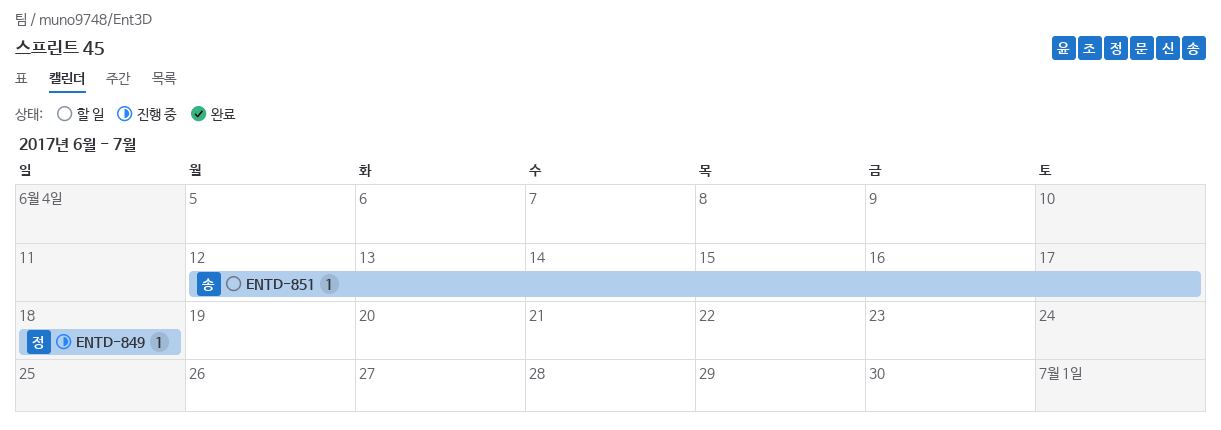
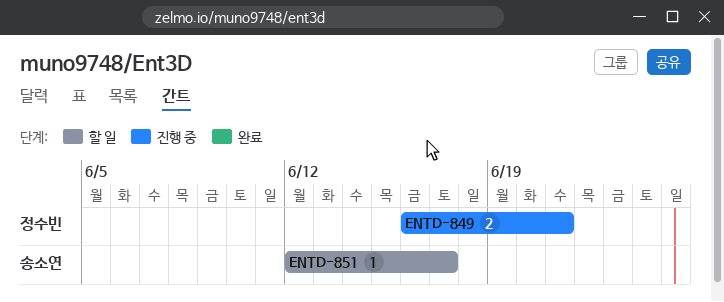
ENTD-849, estimate: 1 -> 2
ENTD-849, start: Jun 18 -> Jun 16
ENTD-849, due: Jun 18 -> Jun 21

